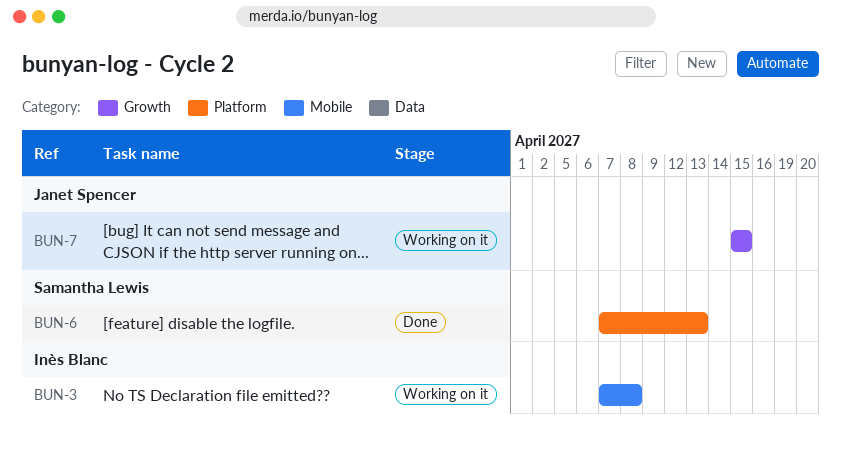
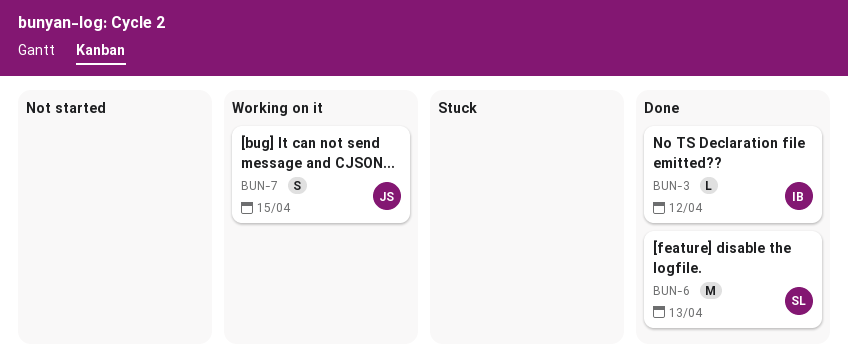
BUN-3, status: Working on it -> Done
BUN-3, due: Apr 8 -> Apr 12

